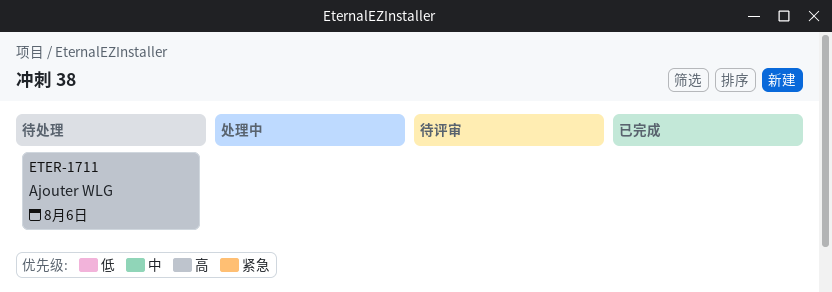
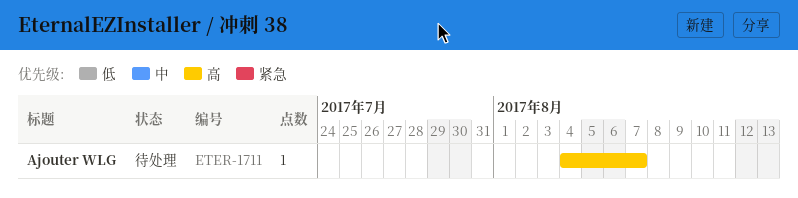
ETER-1711, due: Aug 6 -> Aug 7

